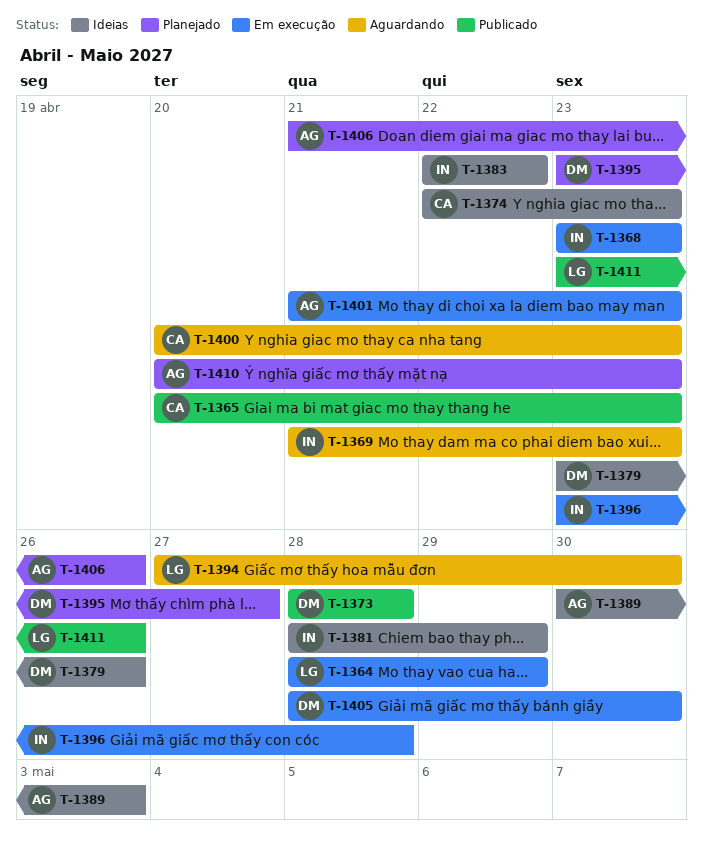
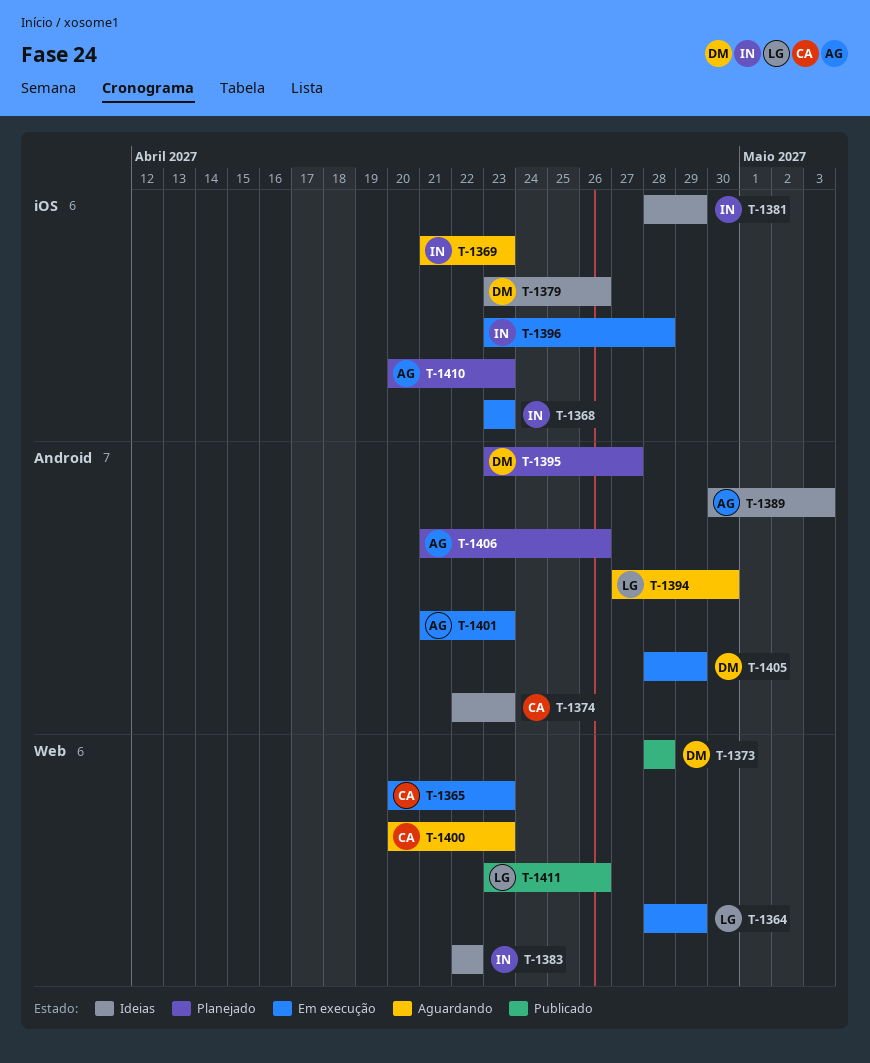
T-1365, status: Publicado -> Em execução
T-1405, due: Apr 30 -> Apr 29

